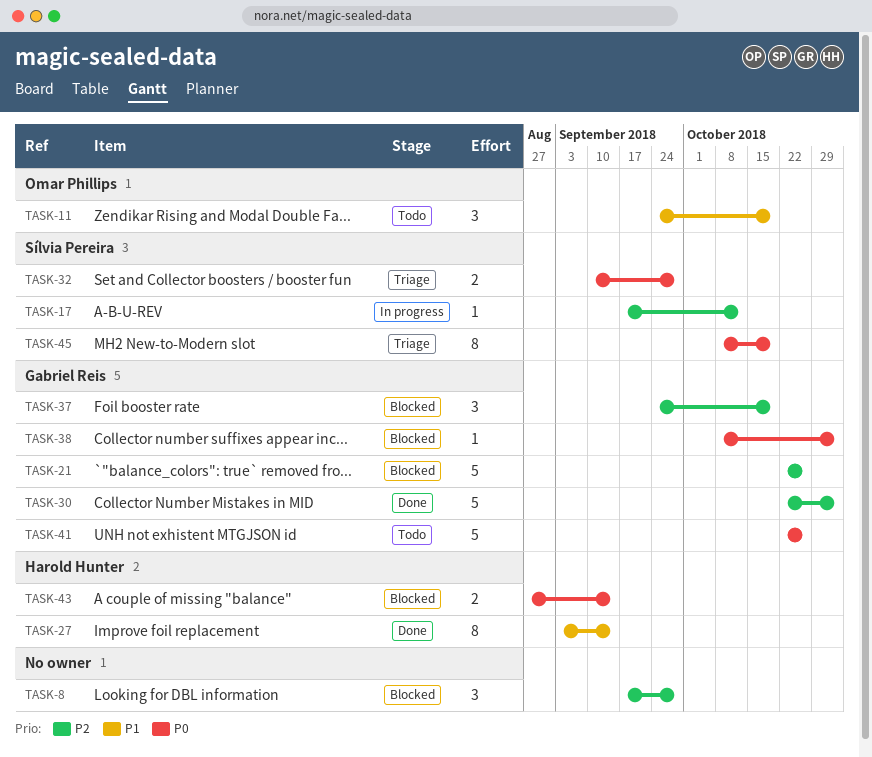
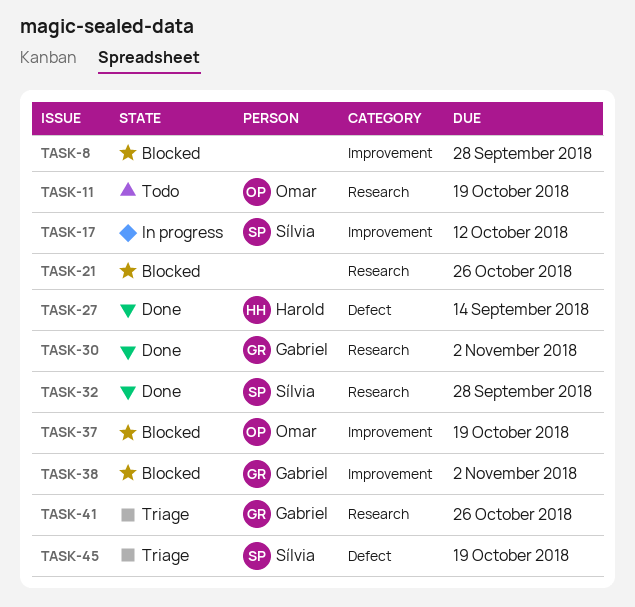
TASK-21, owner: Gabriel Reis -> none
TASK-32, status: Triage -> Done
TASK-37, owner: Gabriel Reis -> Omar Phillips
TASK-41, status: Todo -> Triage
TASK-43: present -> none

